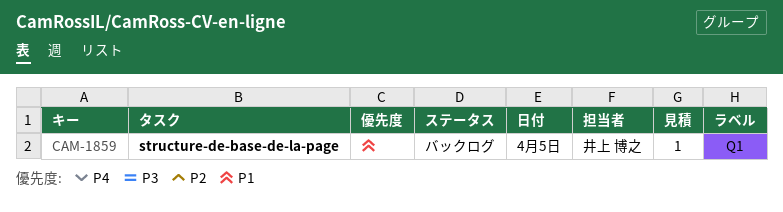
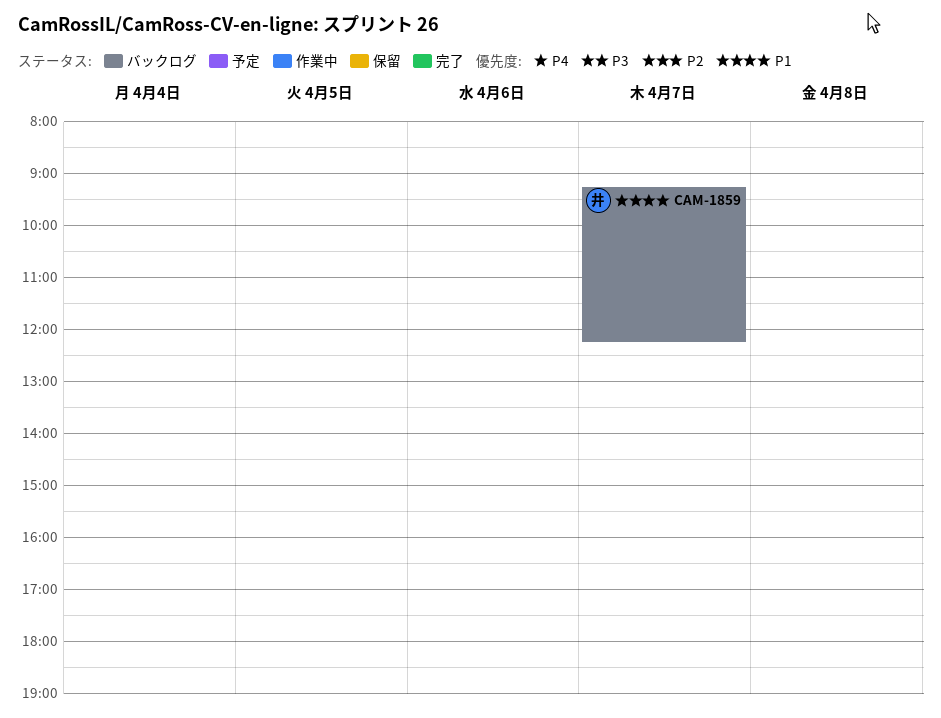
CAM-1859, day: Apr 5 -> Apr 7

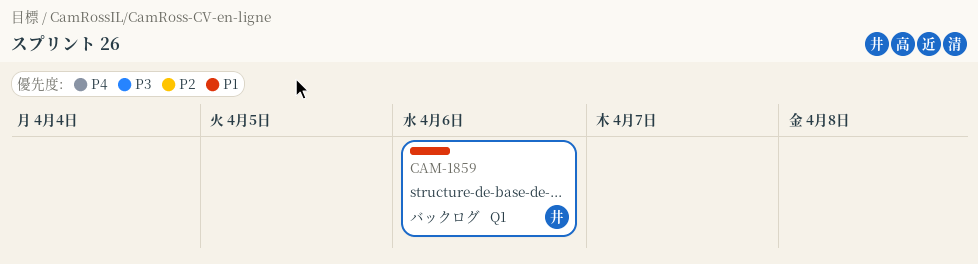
CAM-1859, day: Apr 7 -> Apr 6

